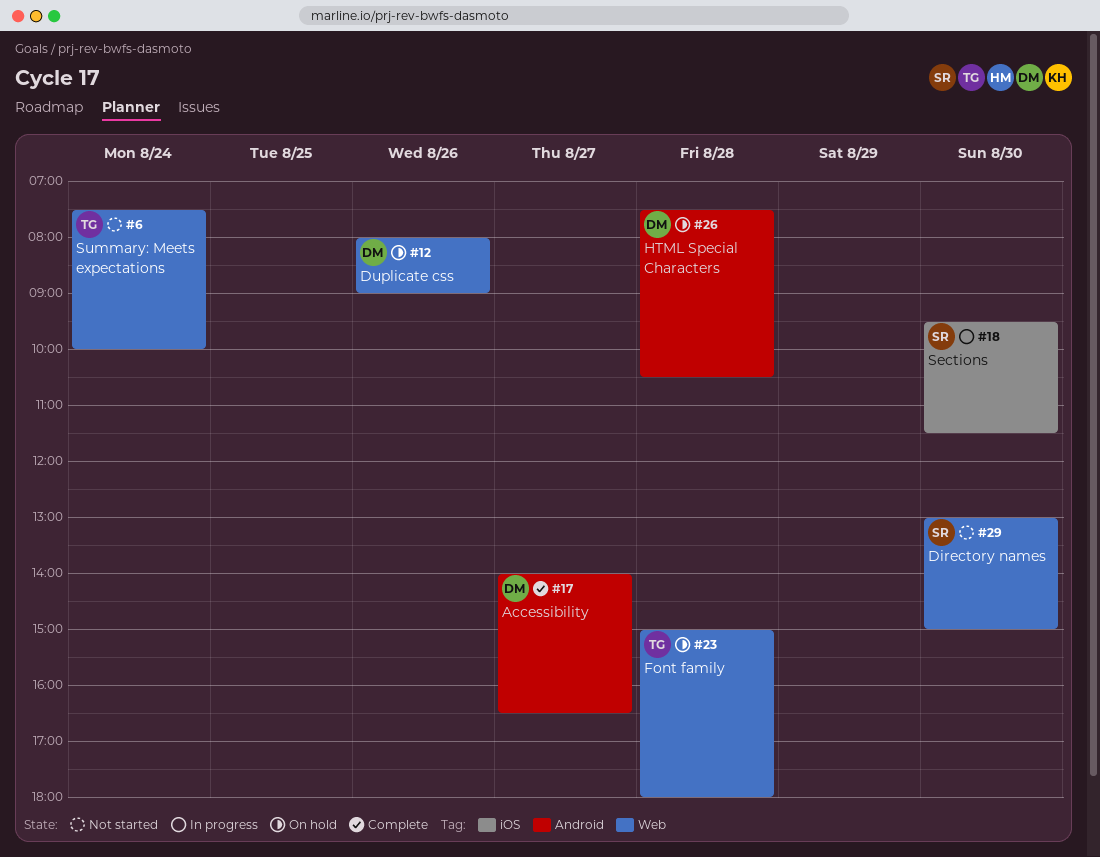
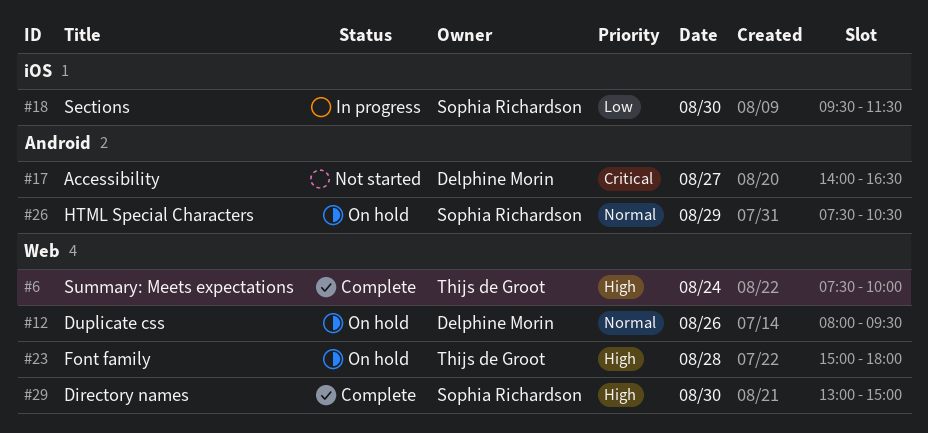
#6, status: Not started -> Complete
#12, ends: 09:00 -> 09:30
#17, status: Complete -> Not started
#26, owner: Delphine Morin -> Sophia Richardson
#26, day: Aug 28 -> Aug 29
#29, status: Not started -> Complete

